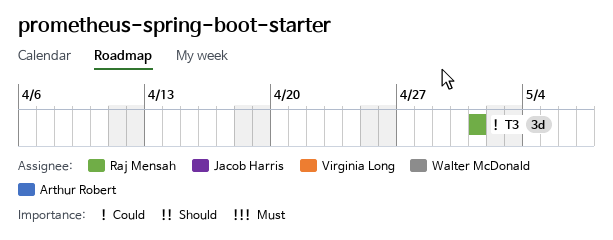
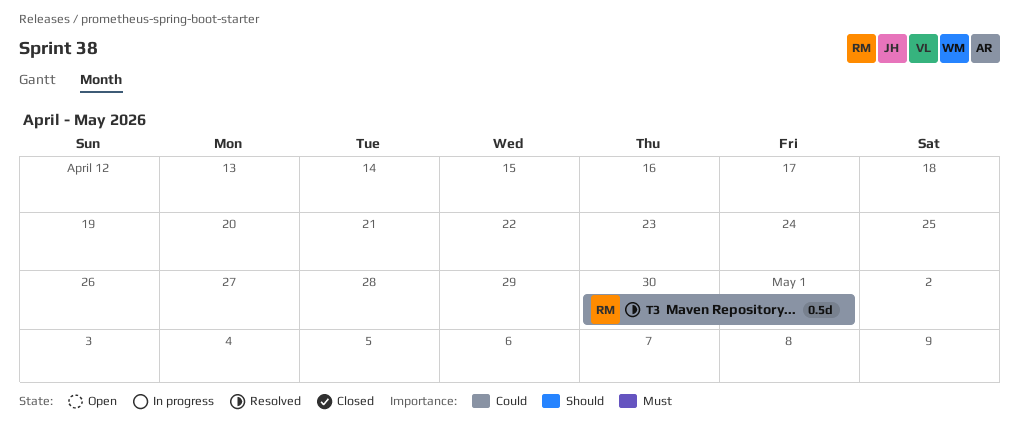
T3, estimate: 3d -> 0.5d
T3, start: May 1 -> Apr 30

